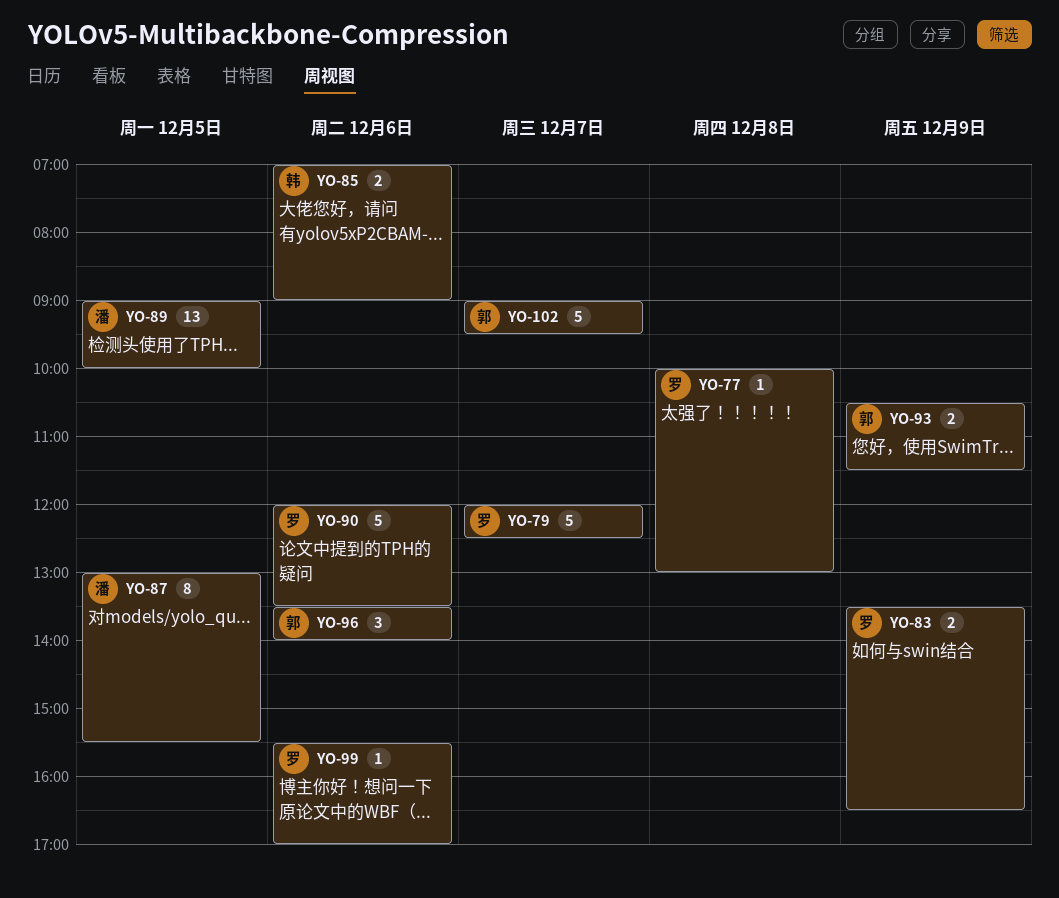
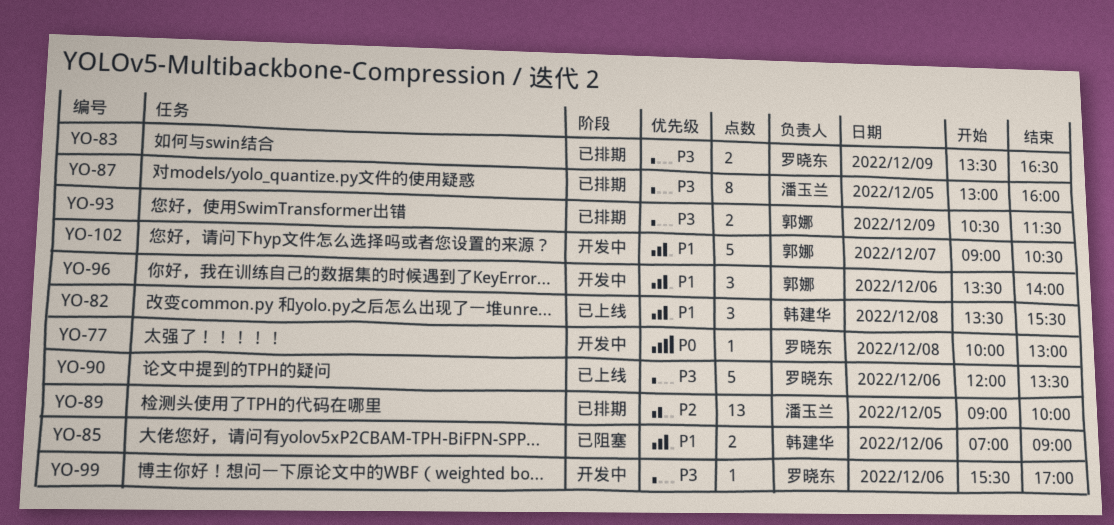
YO-79: present -> none
YO-82: none -> present
YO-87, ends: 15:30 -> 16:00
YO-102, ends: 09:30 -> 10:30

